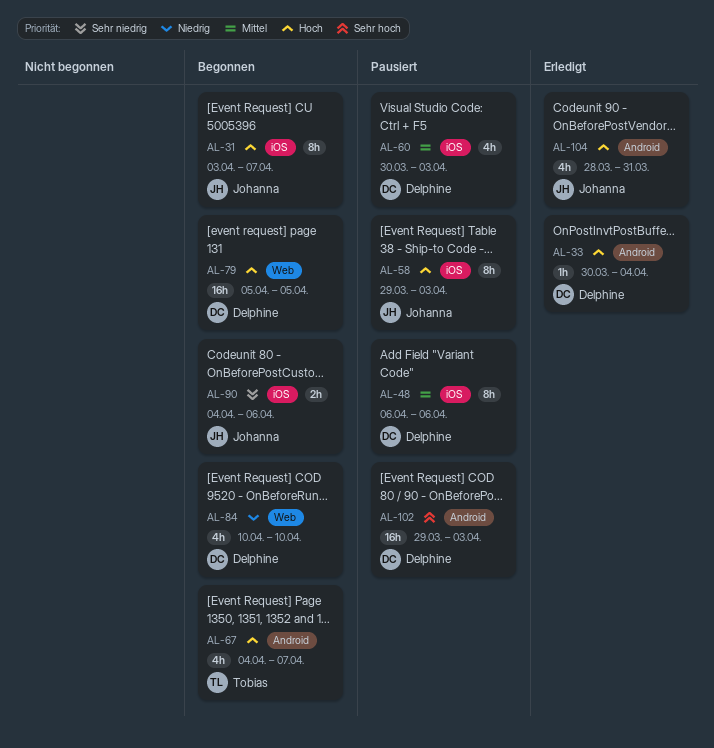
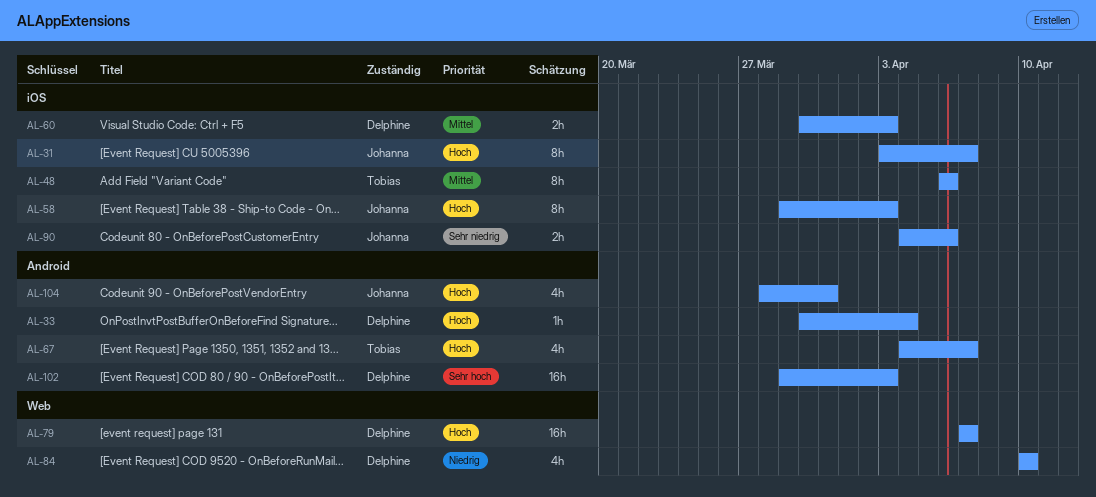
AL-48, owner: Delphine -> Tobias
AL-60, estimate: 4h -> 2h
AL-79, start: Apr 5 -> Apr 7
AL-79, due: Apr 5 -> Apr 7

